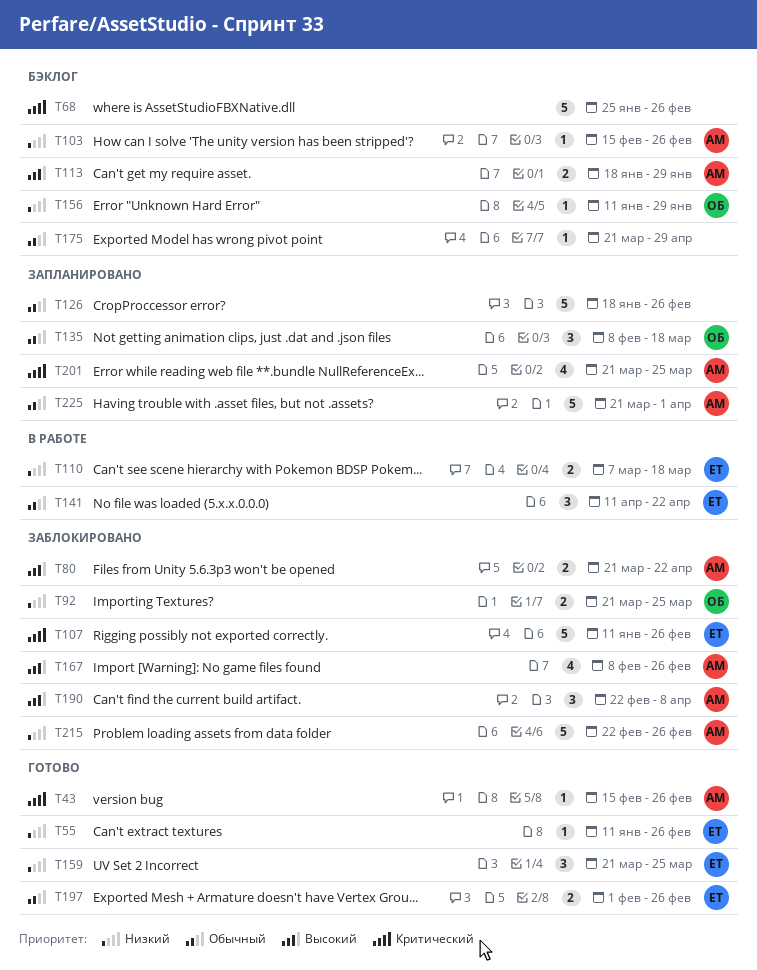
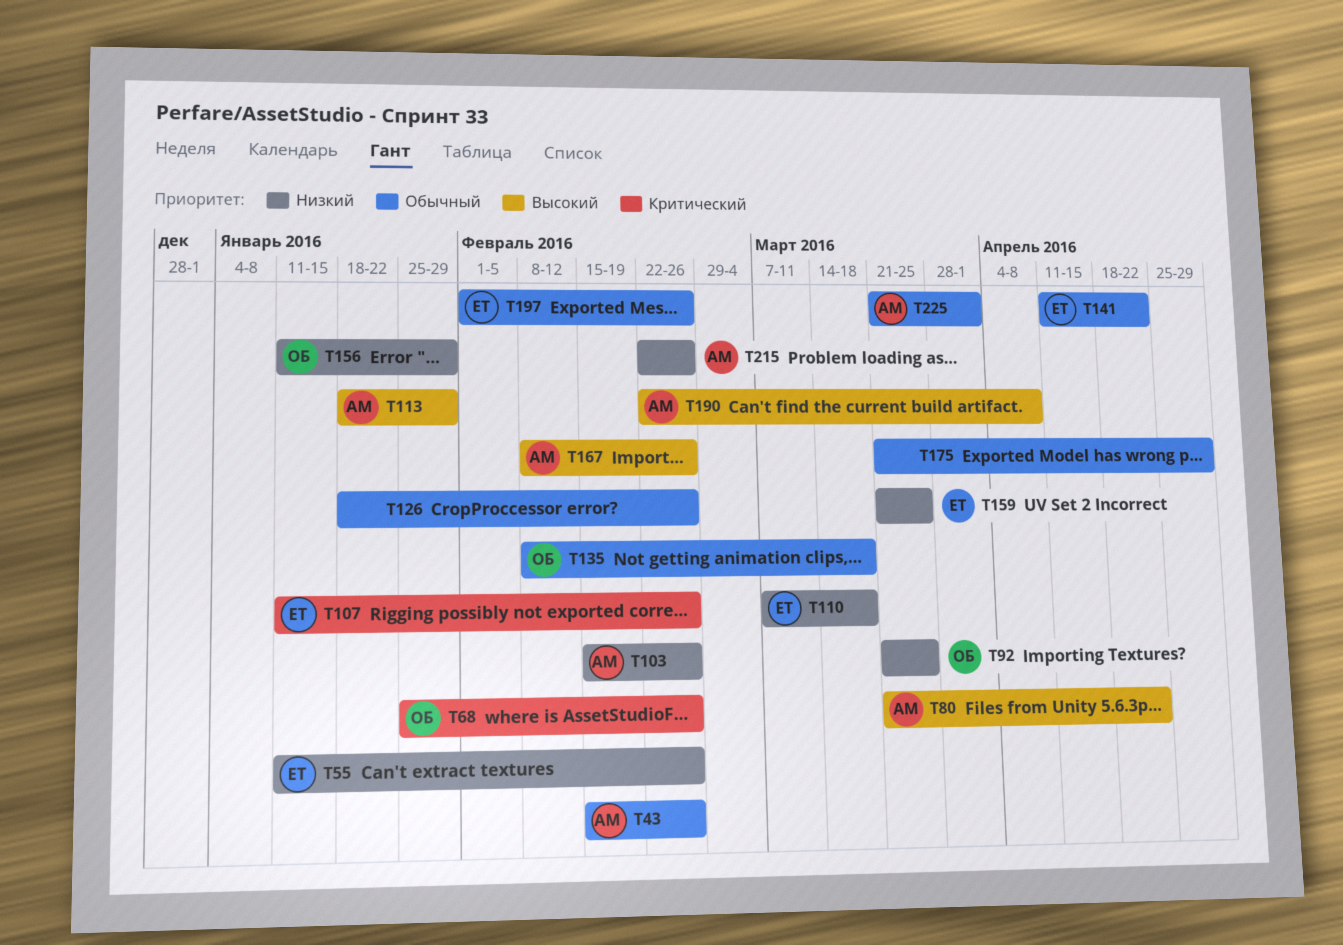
T43, priority: Критический -> Обычный
T68, owner: none -> ОБ
T201: present -> none

